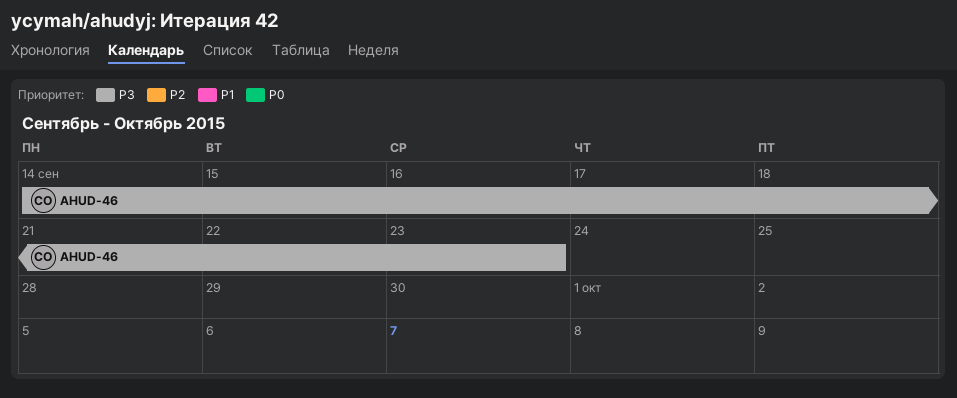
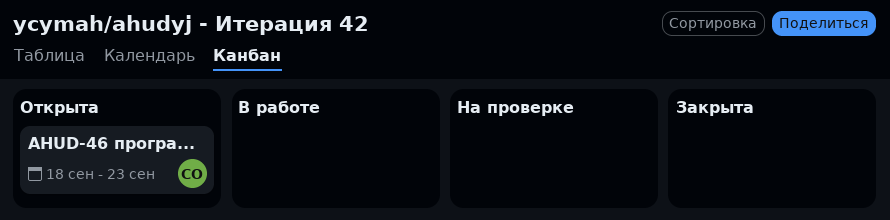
AHUD-46, start: Sep 14 -> Sep 18

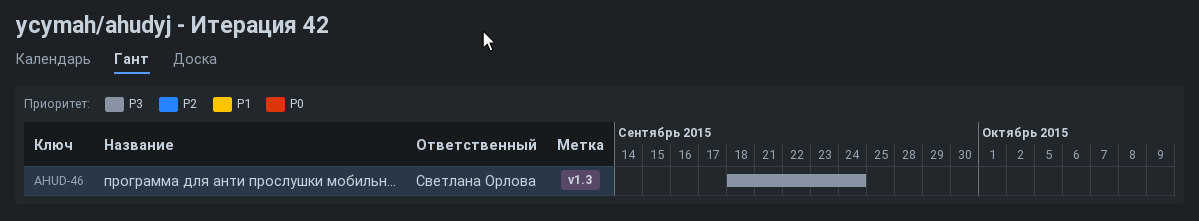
AHUD-46, due: Sep 23 -> Sep 24

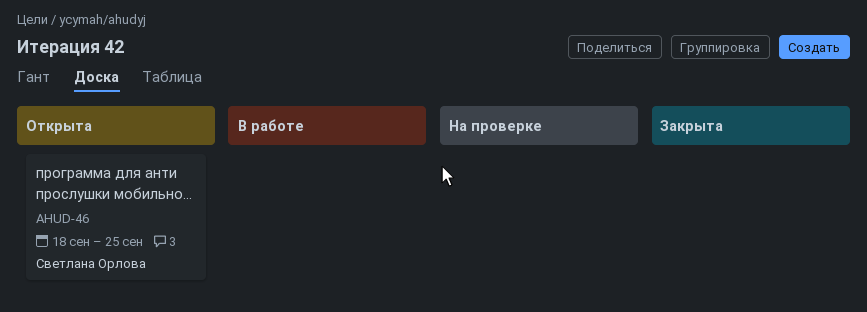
AHUD-46, due: Sep 24 -> Sep 25

